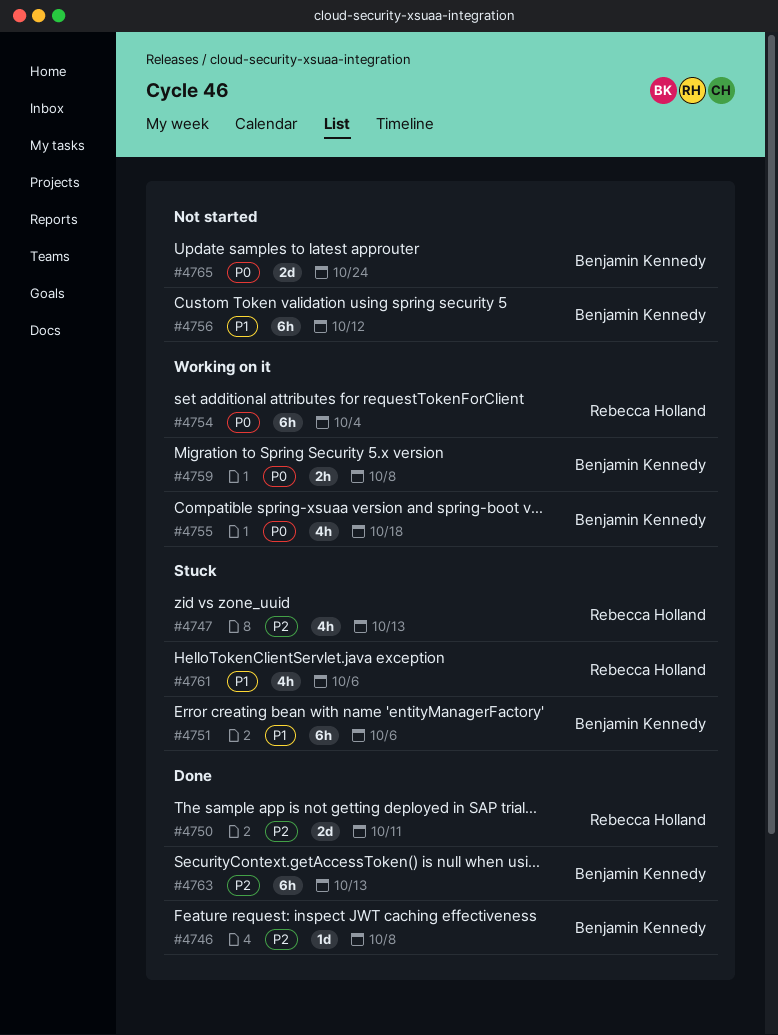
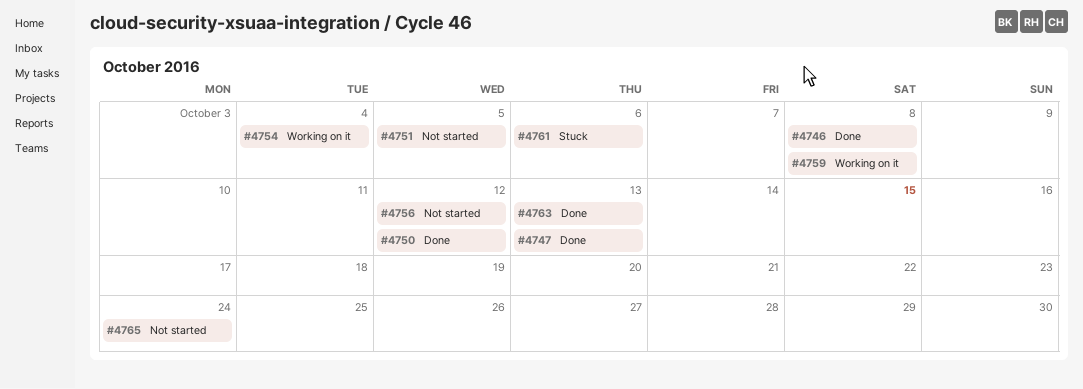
#4747, status: Stuck -> Done
#4750, due: Oct 11 -> Oct 12
#4751, status: Stuck -> Not started
#4751, due: Oct 6 -> Oct 5
#4755: present -> none

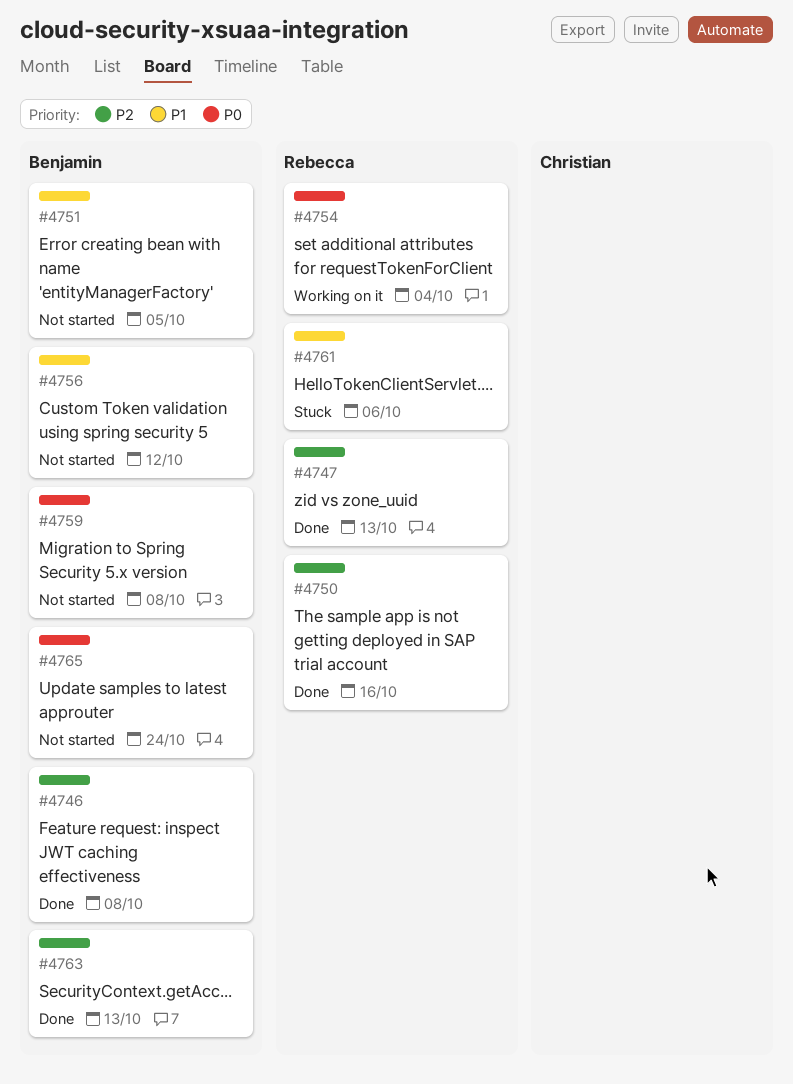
#4750, due: Oct 12 -> Oct 16
#4759, status: Working on it -> Not started

